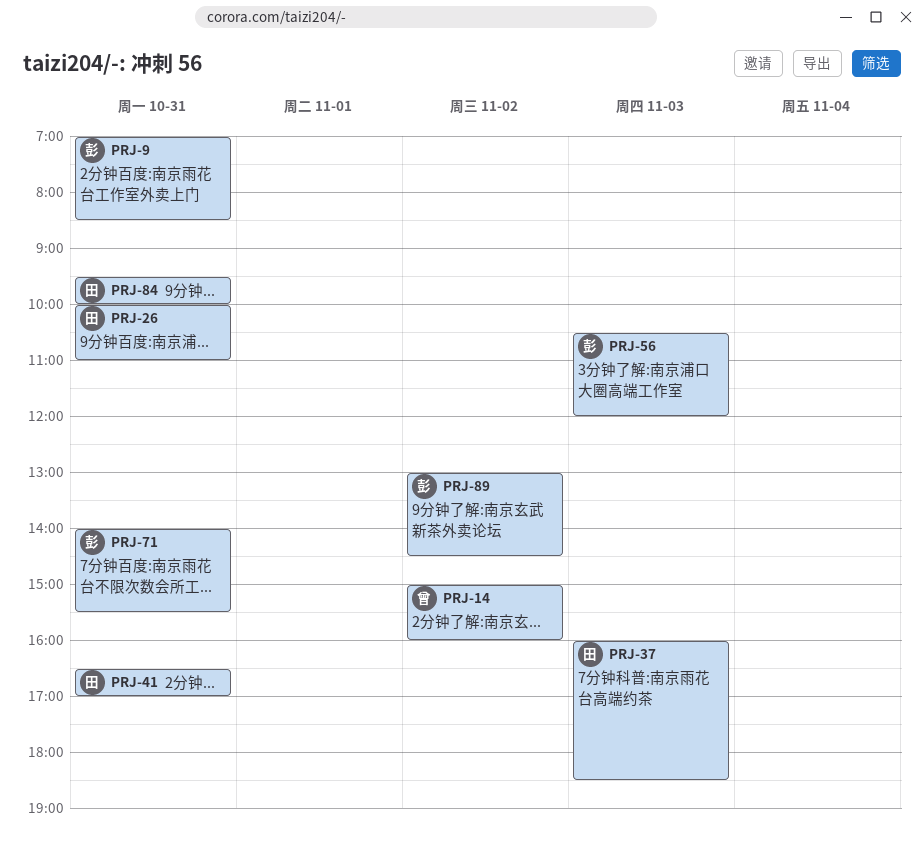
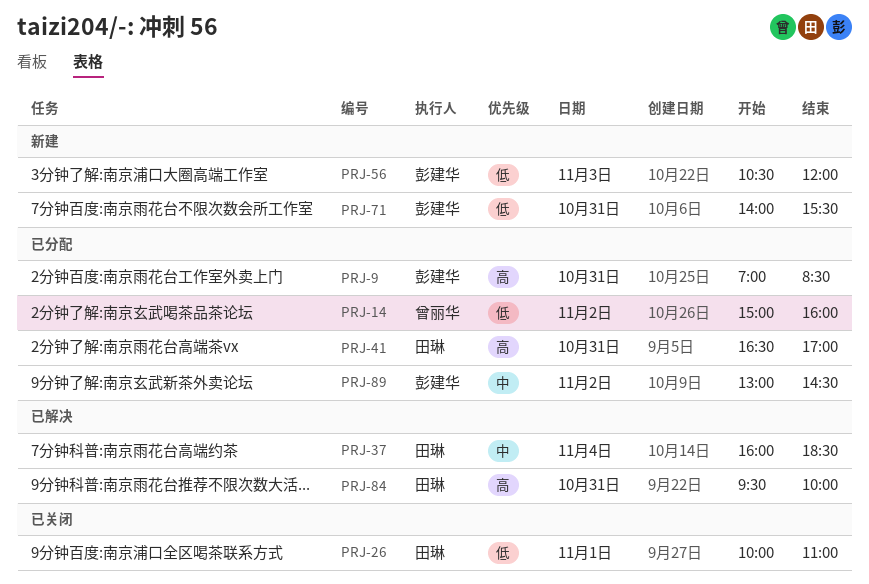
PRJ-26, day: Oct 31 -> Nov 1
PRJ-37, day: Nov 3 -> Nov 4

